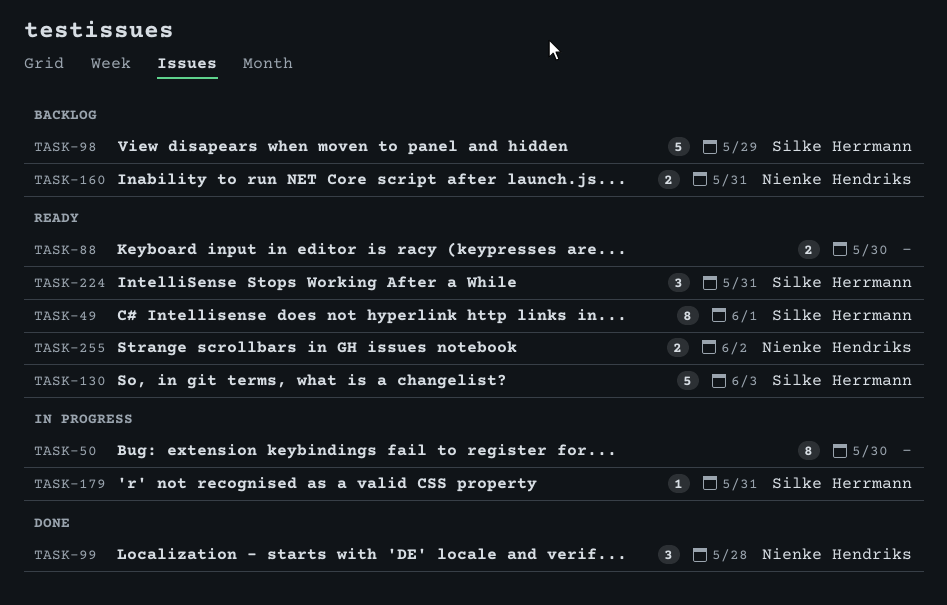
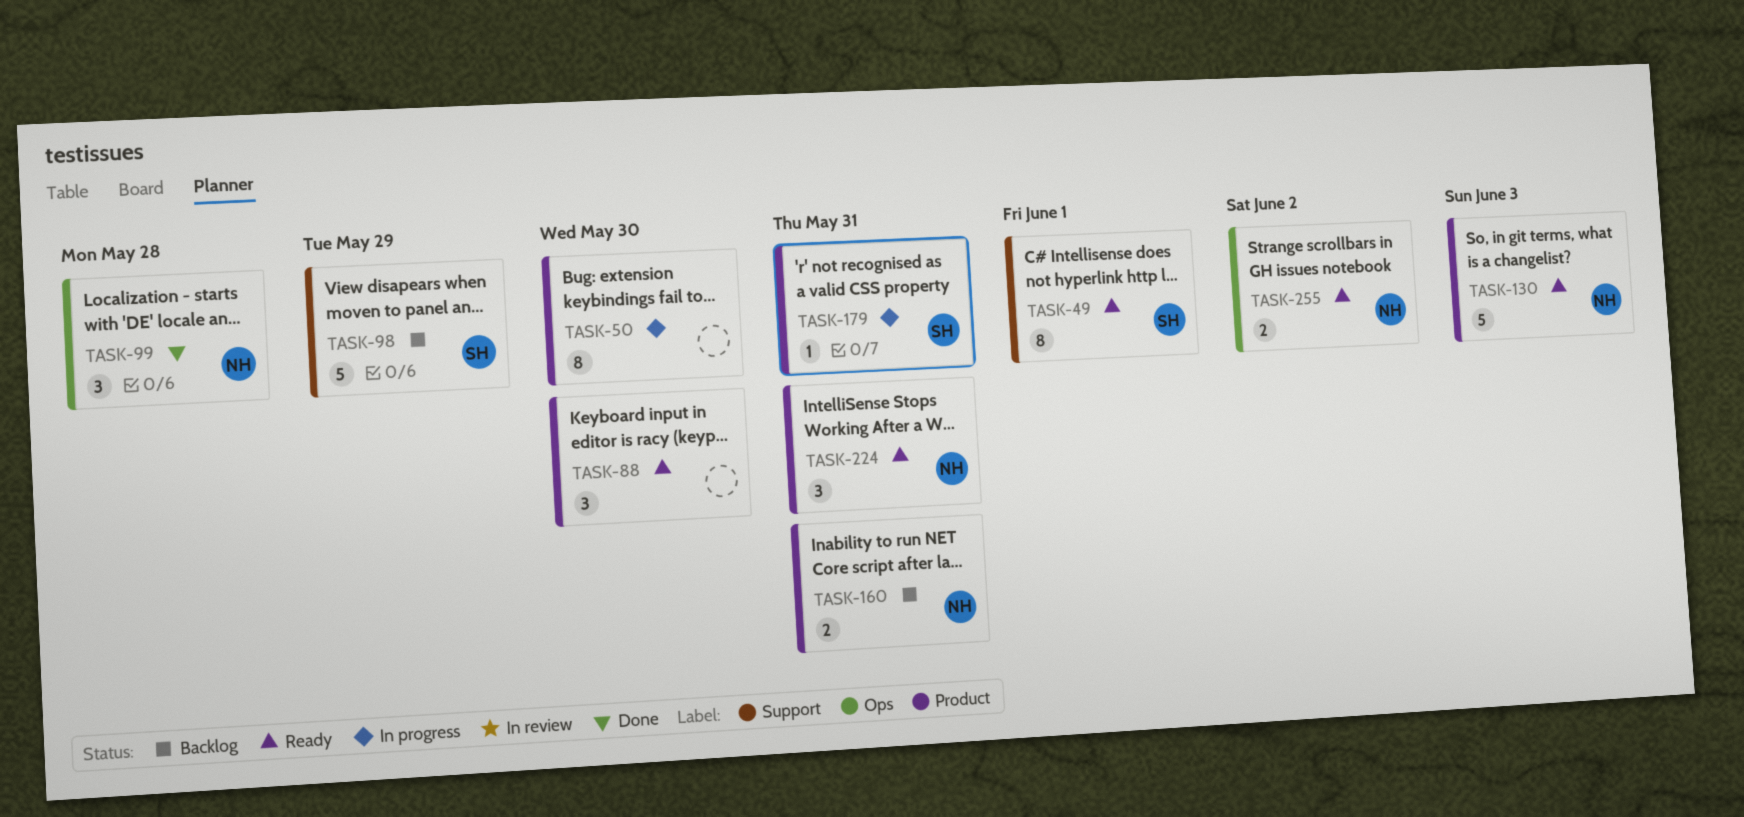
TASK-88, estimate: 2 -> 3
TASK-130, owner: Silke Herrmann -> Nienke Hendriks
TASK-224, owner: Silke Herrmann -> Nienke Hendriks

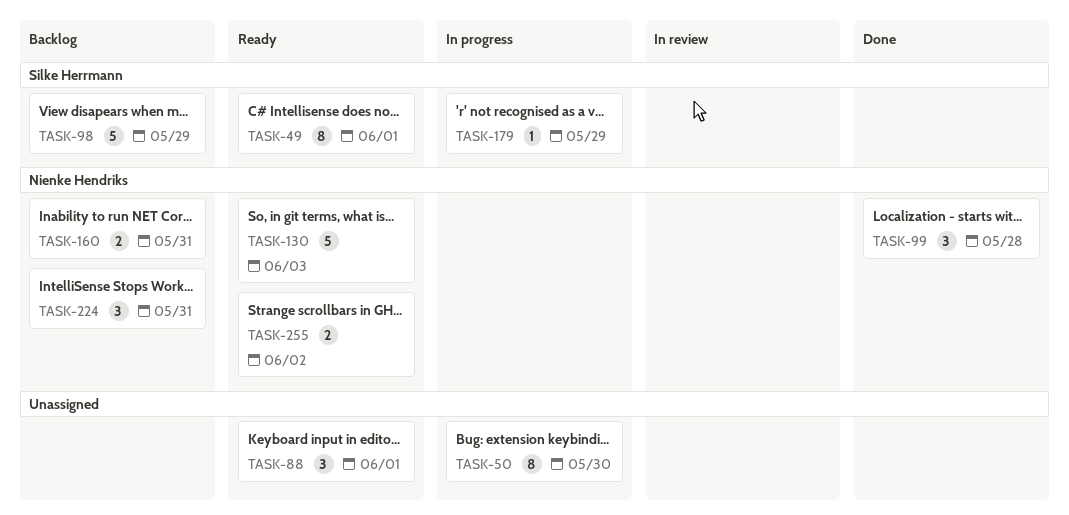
TASK-88, due: May 30 -> Jun 1
TASK-179, due: May 31 -> May 29
TASK-224, status: Ready -> Backlog

